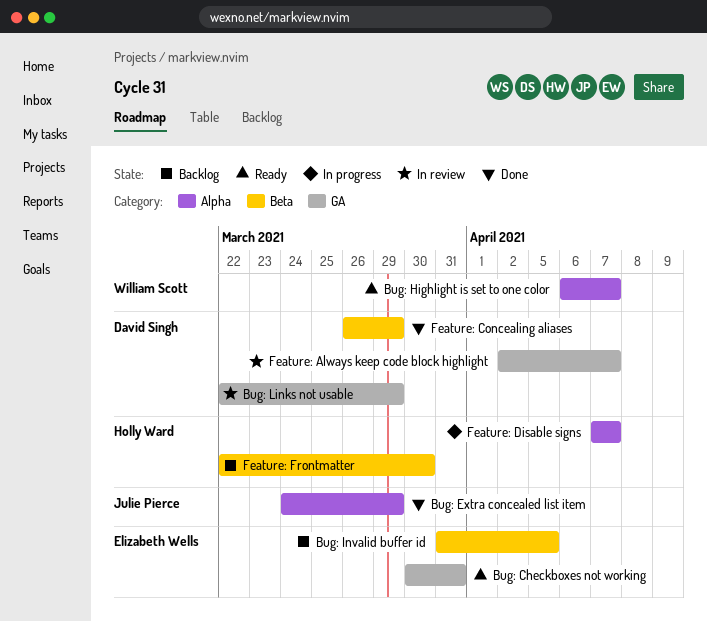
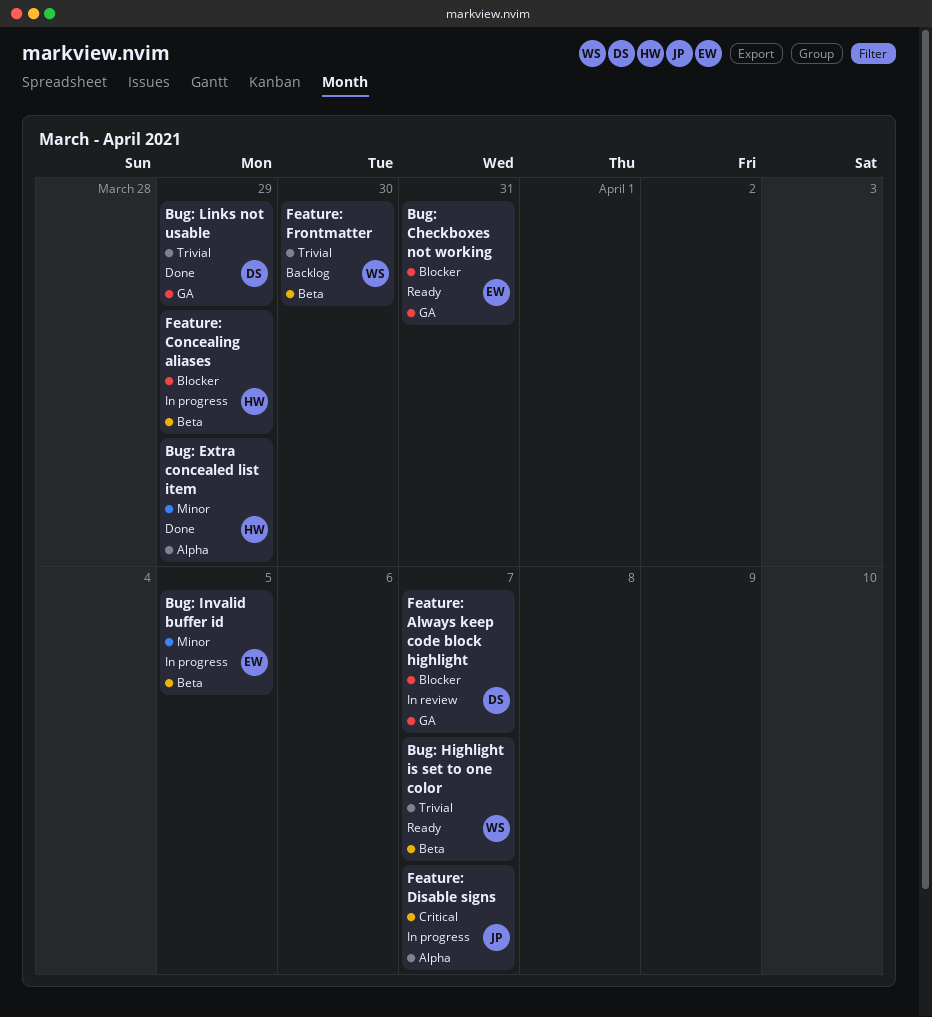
Bug: Extra concealed list item, owner: Julie Pierce -> Holly Ward
Bug: Highlight is set to one color, label: Alpha -> Beta
Bug: Invalid buffer id, status: Backlog -> In progress
Bug: Links not usable, status: In review -> Done
Feature: Concealing aliases, status: Done -> In progress
Feature: Concealing aliases, owner: David Singh -> Holly Ward
Feature: Disable signs, owner: Holly Ward -> Julie Pierce
Feature: Frontmatter, owner: Holly Ward -> William Scott

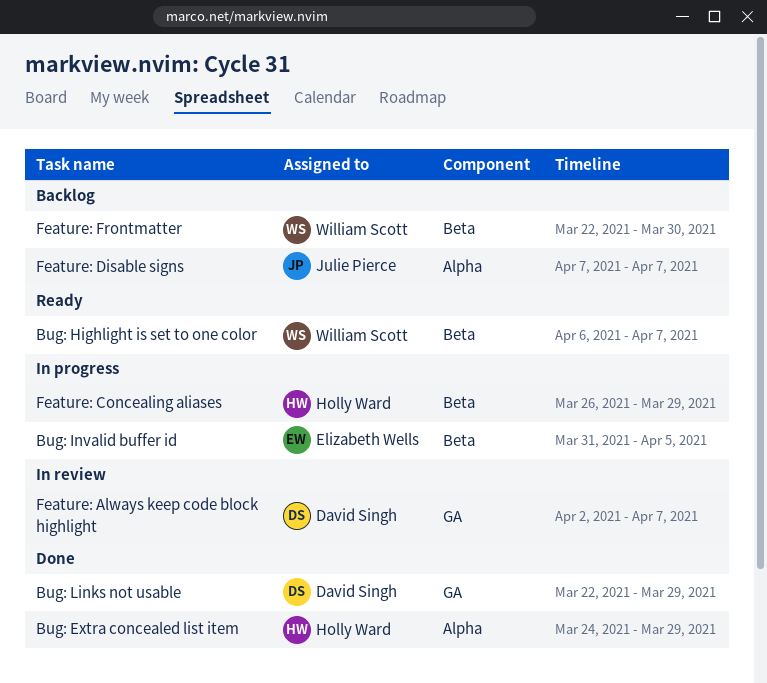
Bug: Checkboxes not working: present -> none
Feature: Disable signs, status: In progress -> Backlog

